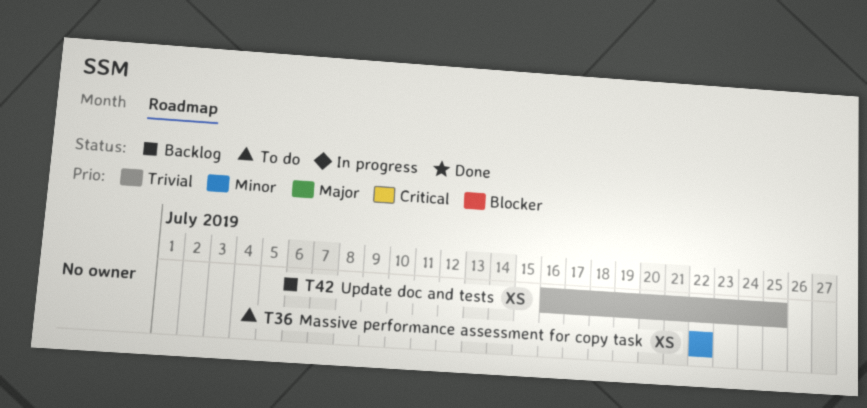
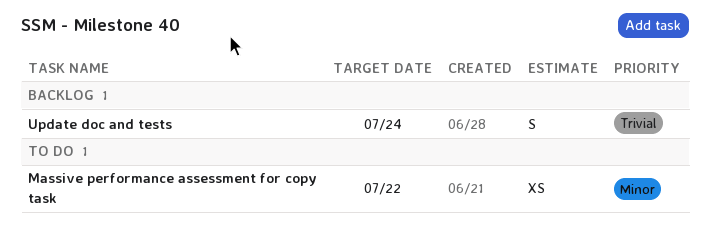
Update doc and tests, estimate: XS -> S
Update doc and tests, due: Jul 25 -> Jul 24

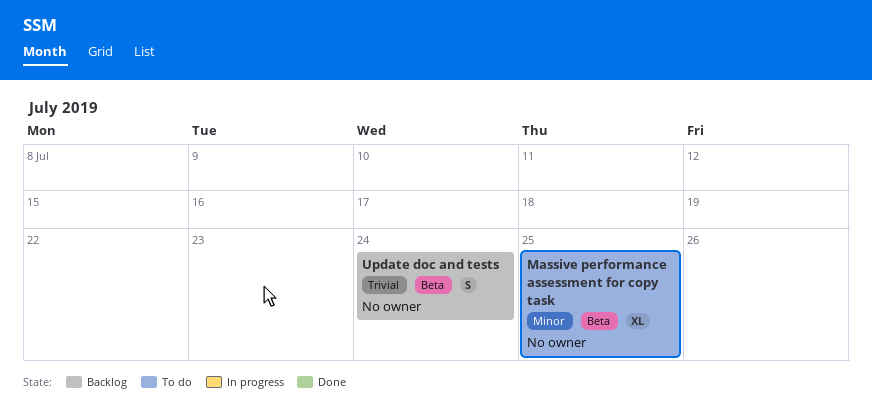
Massive performance assessment for copy task, estimate: XS -> XL
Massive performance assessment for copy task, due: Jul 22 -> Jul 25

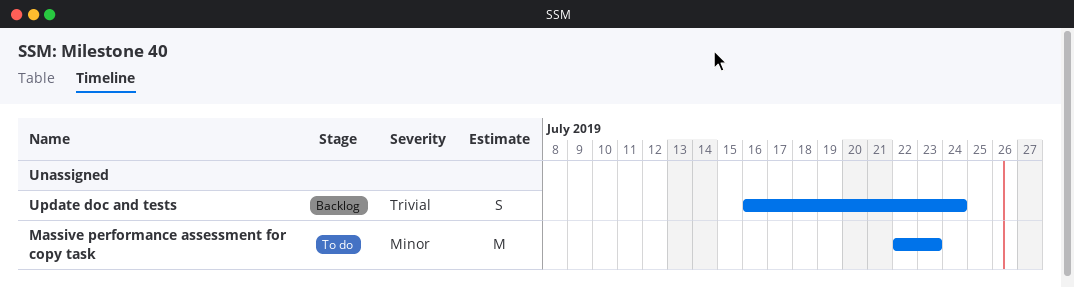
Massive performance assessment for copy task, estimate: XL -> M
Massive performance assessment for copy task, due: Jul 25 -> Jul 23

